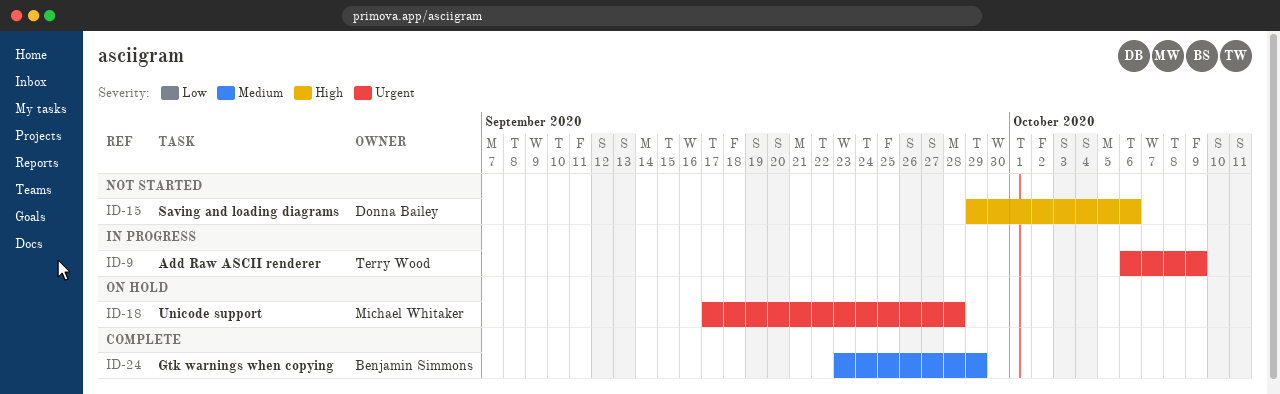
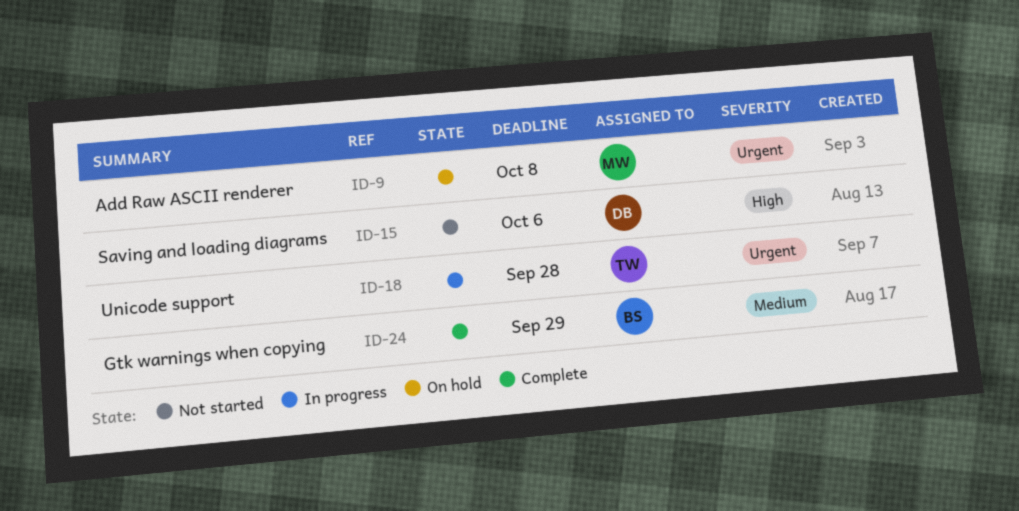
ID-9, status: In progress -> On hold
ID-9, owner: Terry Wood -> Michael Whitaker
ID-9, due: Oct 9 -> Oct 8
ID-18, status: On hold -> In progress
ID-18, owner: Michael Whitaker -> Terry Wood

